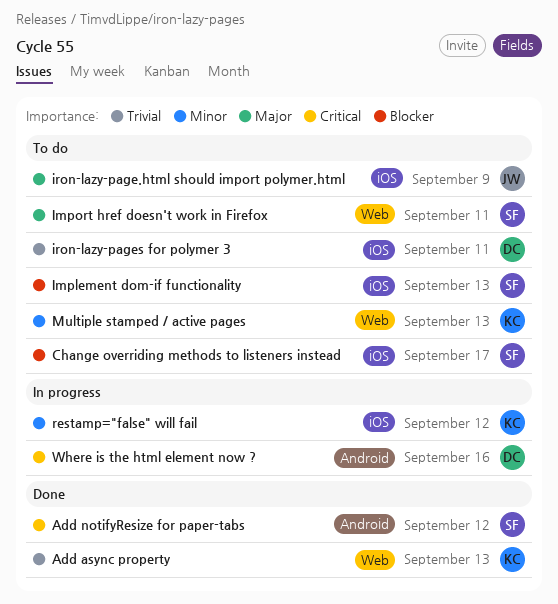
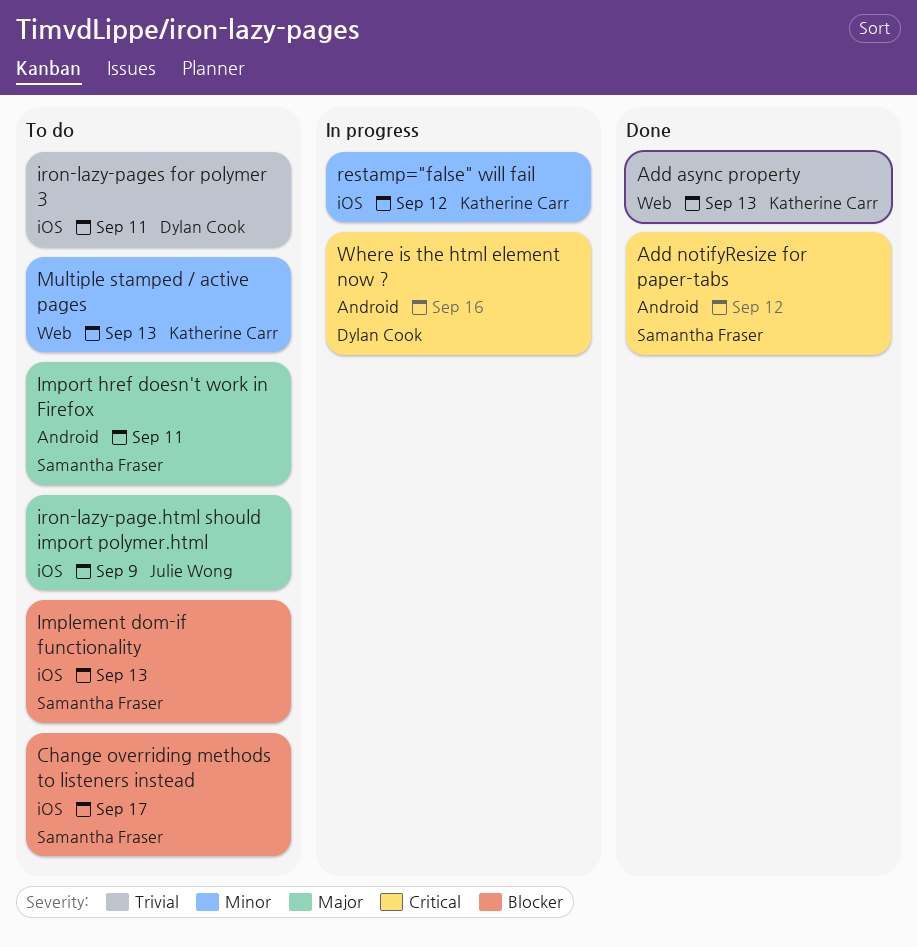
Import href doesn't work in Firefox, label: Web -> Android

